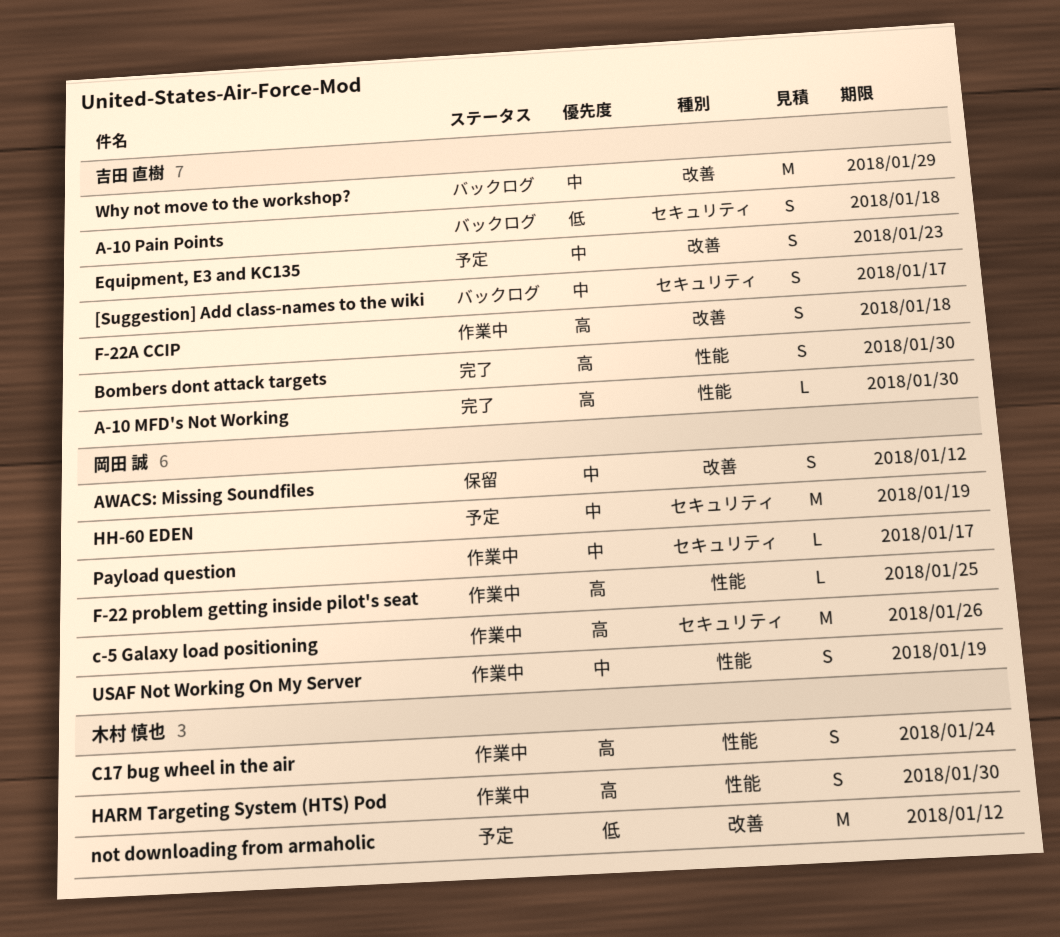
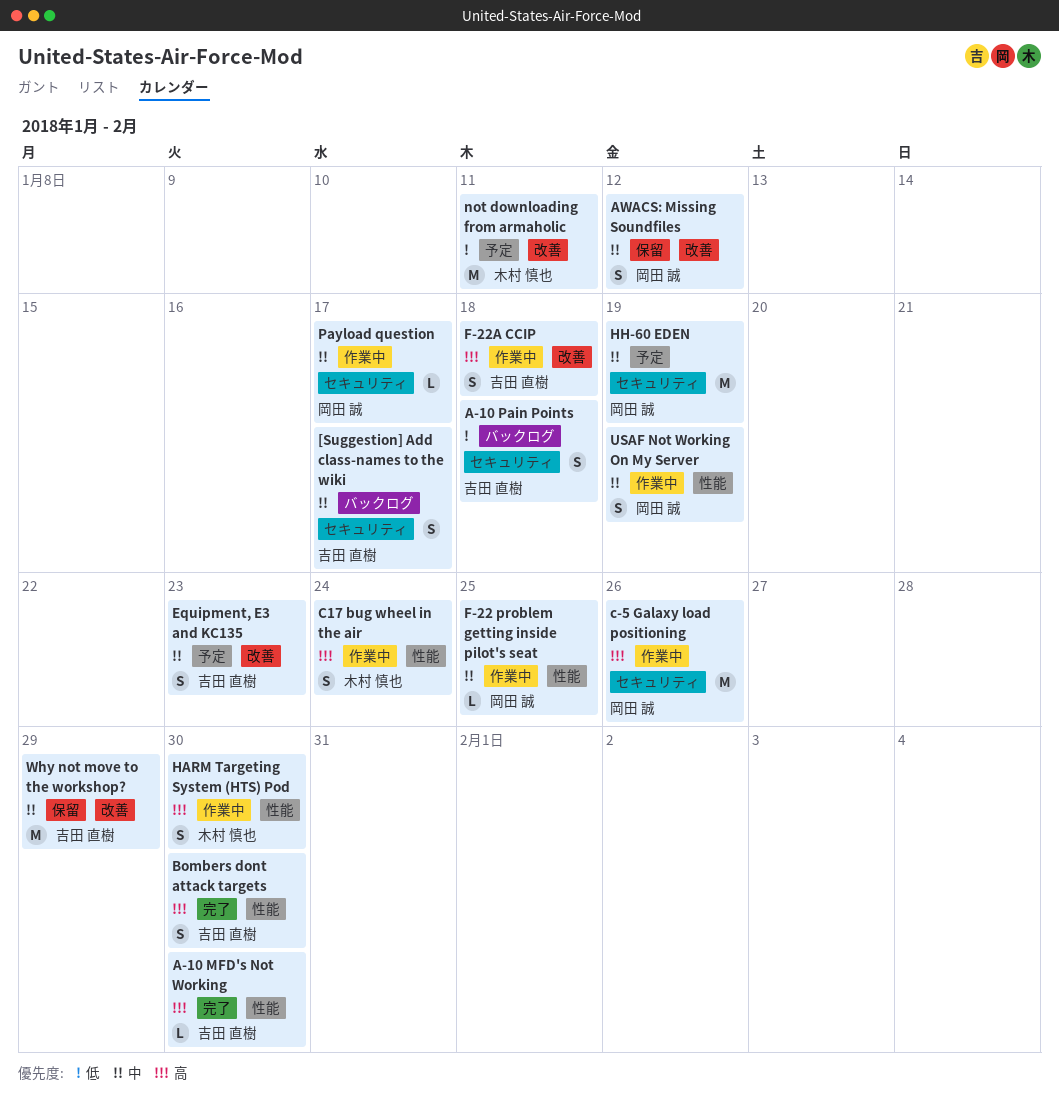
F-22 problem getting inside pilot's seat, priority: 高 -> 中
not downloading from armaholic, due: Jan 12 -> Jan 11
Why not move to the workshop?, status: バックログ -> 保留

